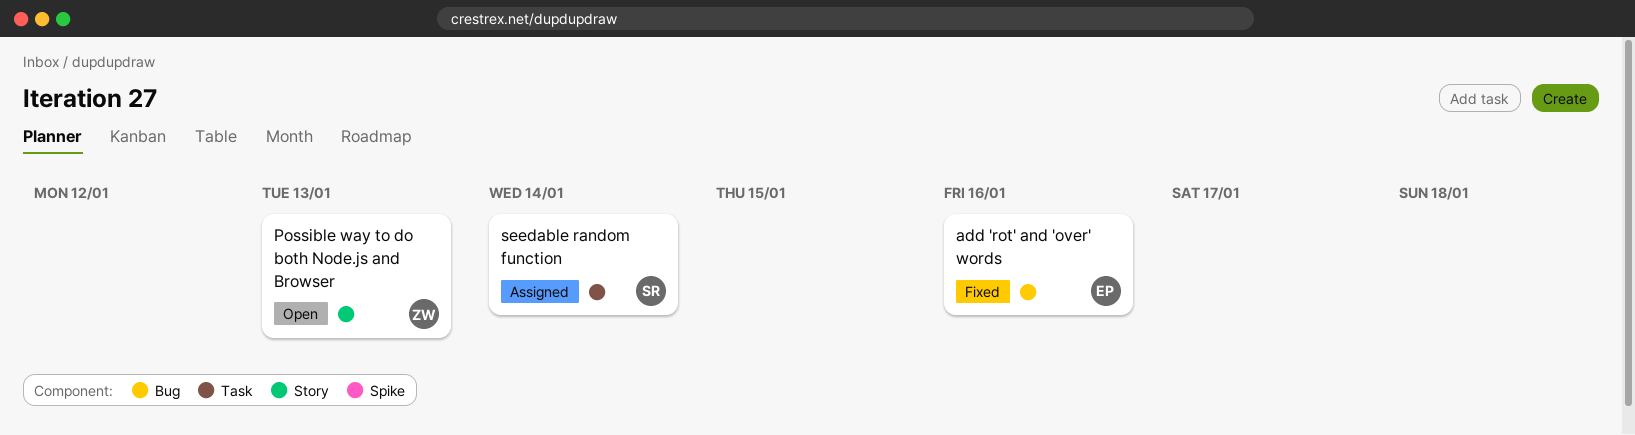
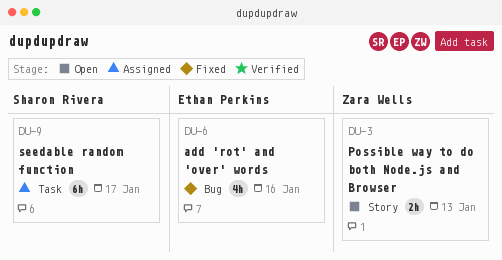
seedable random function, due: Jan 14 -> Jan 17

